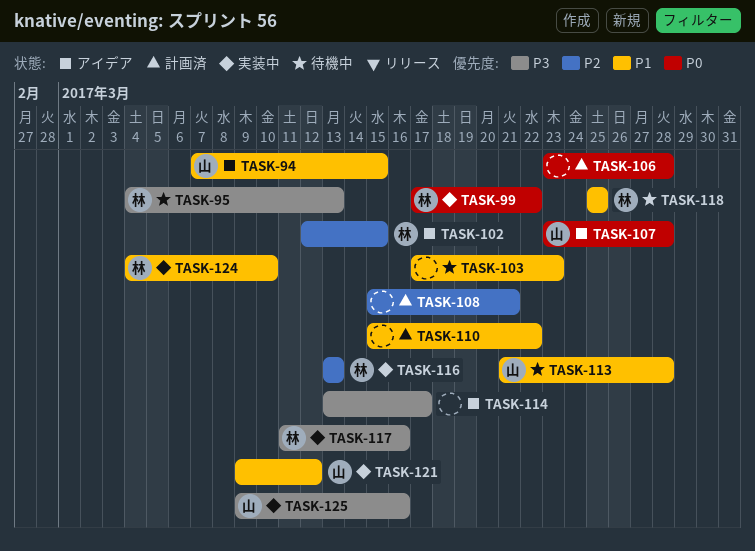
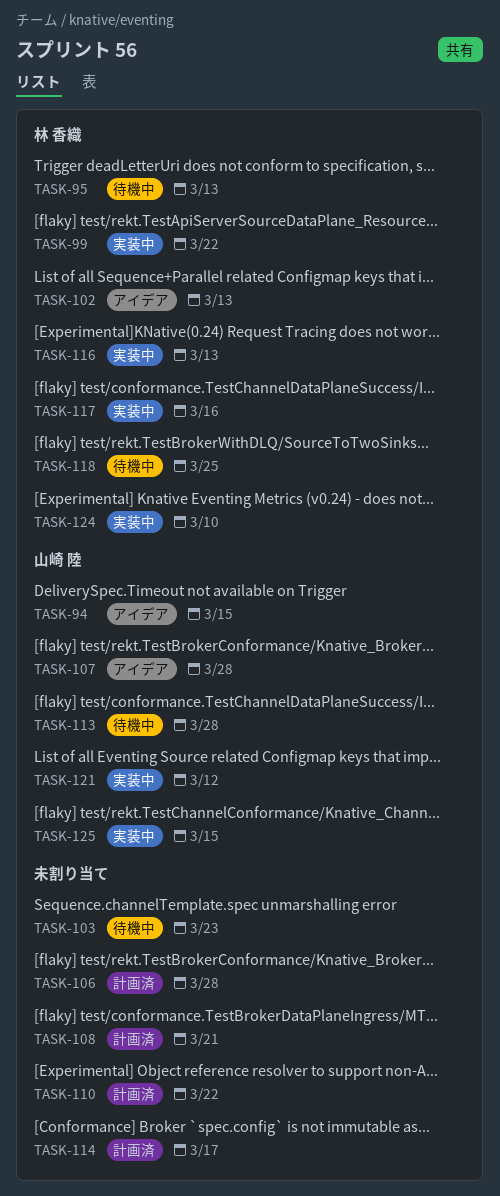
TASK-102, due: Mar 15 -> Mar 13
TASK-114, status: アイデア -> 計画済
TASK-125, due: Mar 16 -> Mar 15

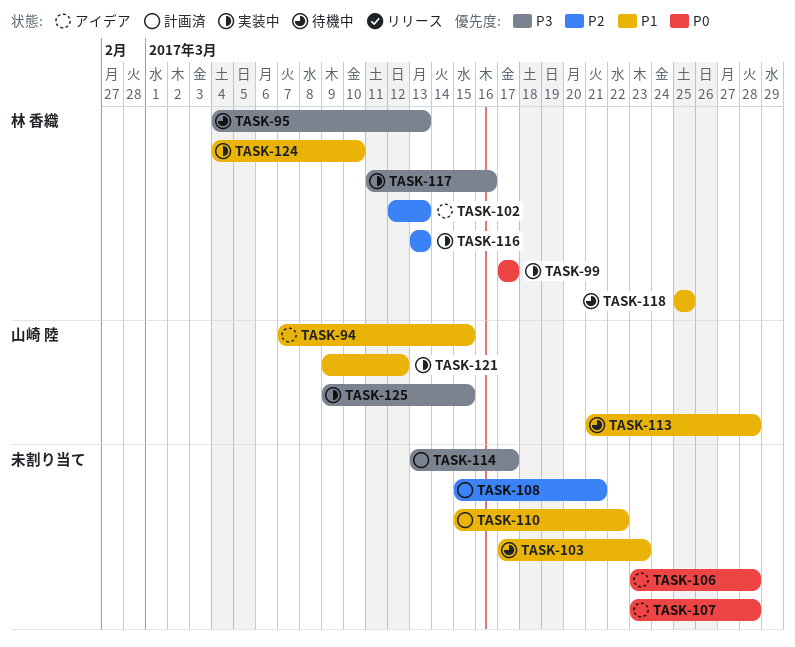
TASK-99, due: Mar 22 -> Mar 17
TASK-106, status: 計画済 -> アイデア
TASK-107, owner: 山崎 陸 -> none

